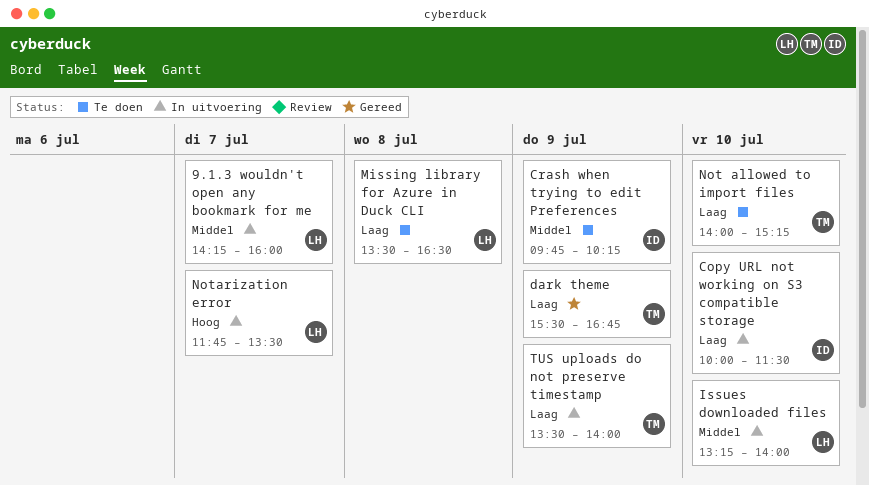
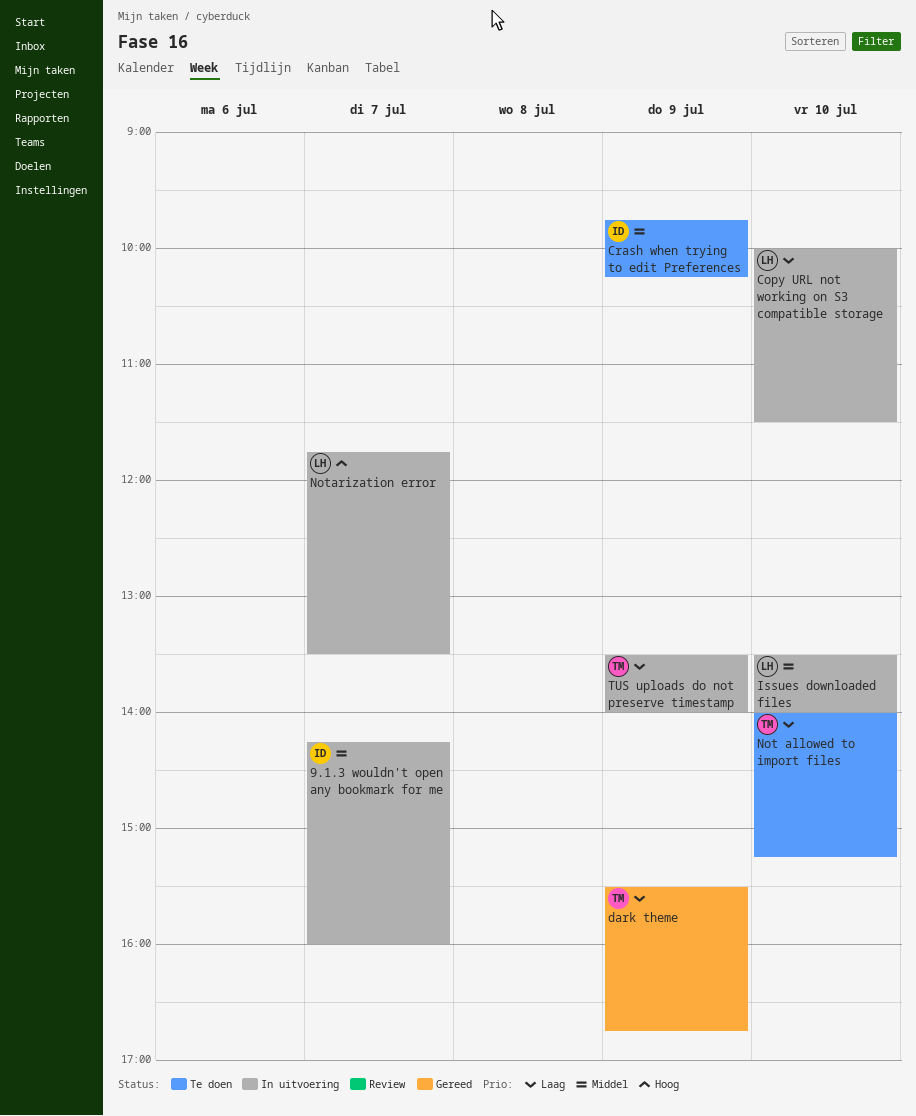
9.1.3 wouldn't open any bookmark for me, owner: LH -> ID
Copy URL not working on S3 compatible storage, owner: ID -> LH
Issues downloaded files, begins: 13:15 -> 13:30
Missing library for Azure in Duck CLI: present -> none

